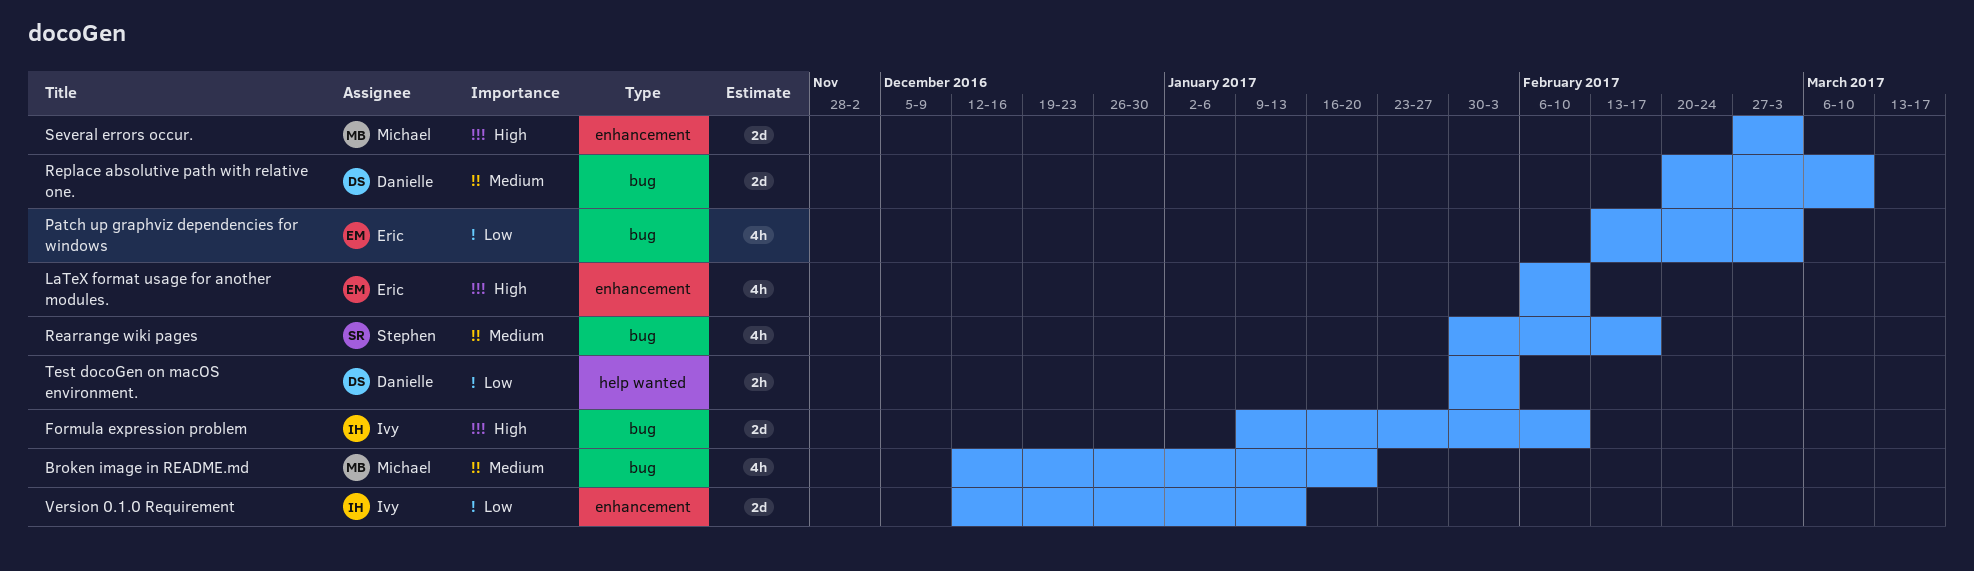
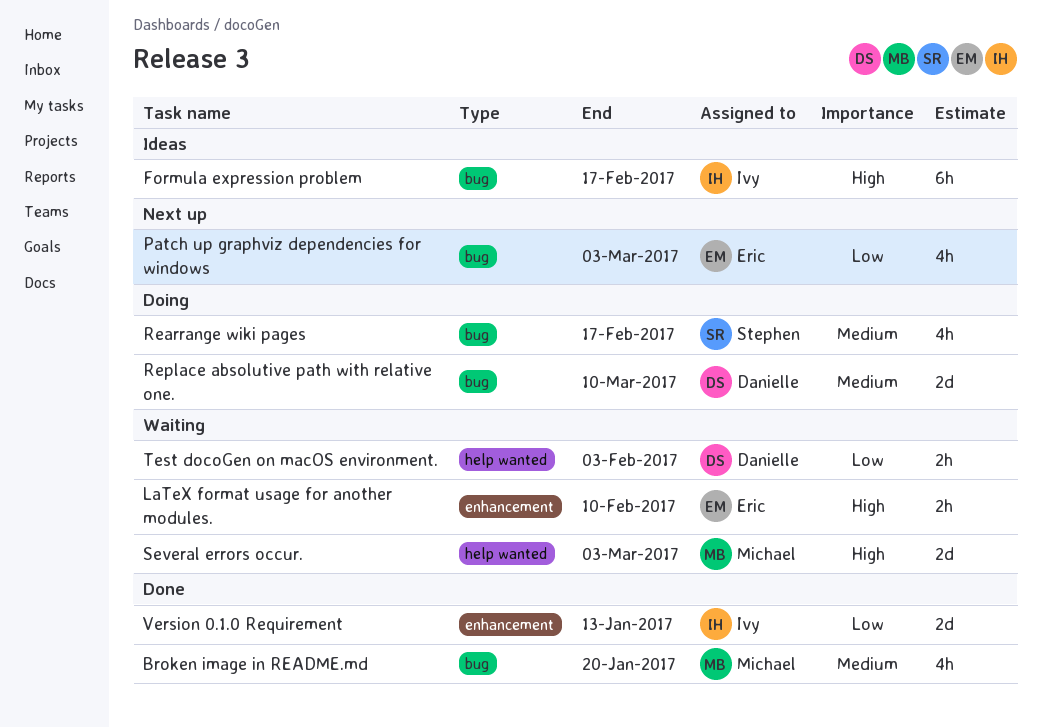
Formula expression problem, estimate: 2d -> 6h
Formula expression problem, due: Feb 10 -> Feb 17
LaTeX format usage for another modules., estimate: 4h -> 2h
Several errors occur., label: enhancement -> help wanted

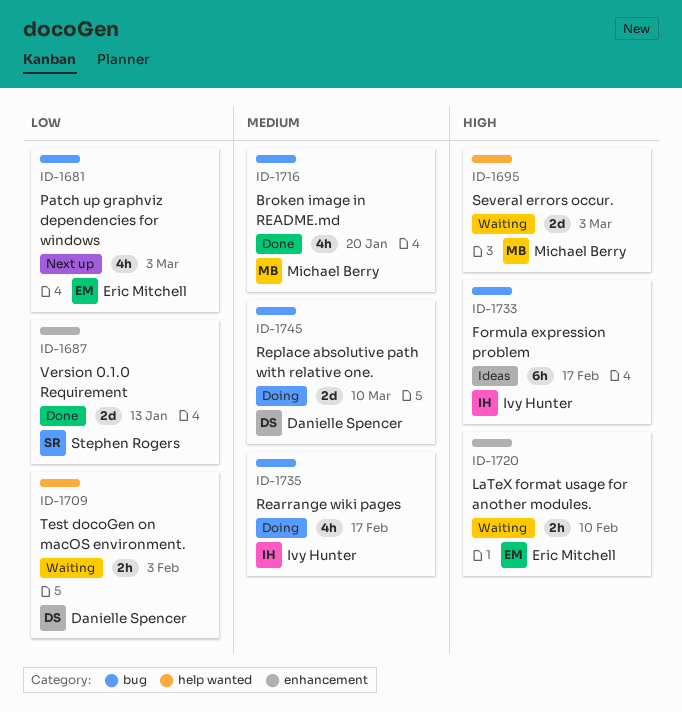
Rearrange wiki pages, owner: Stephen Rogers -> Ivy Hunter
Version 0.1.0 Requirement, owner: Ivy Hunter -> Stephen Rogers

